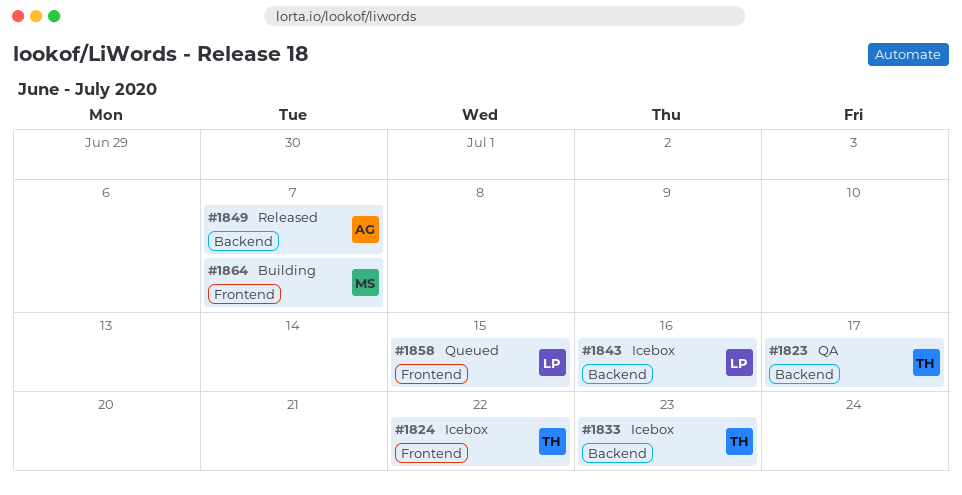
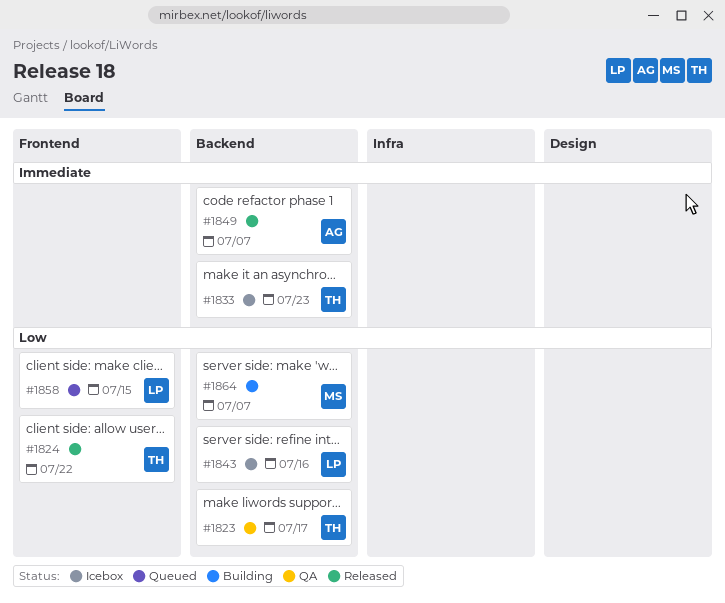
#1824, status: Icebox -> Released
#1864, label: Frontend -> Backend

